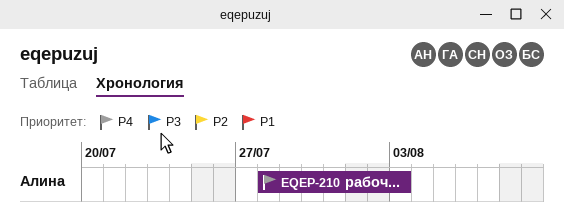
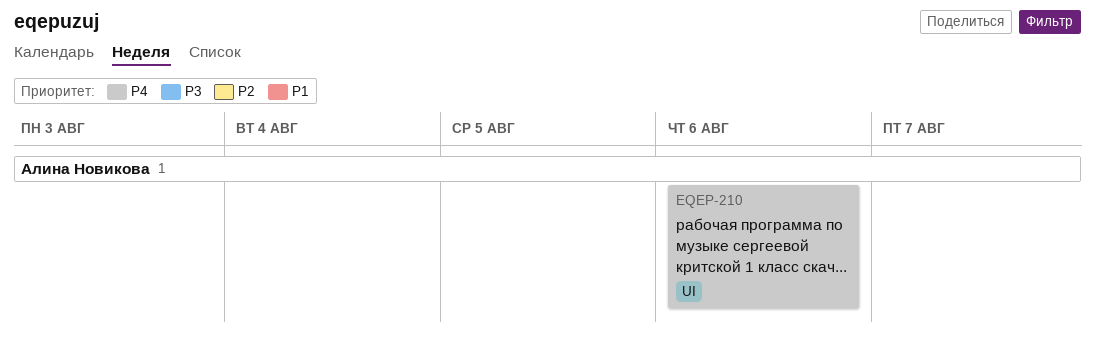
EQEP-210, due: Aug 3 -> Aug 6

